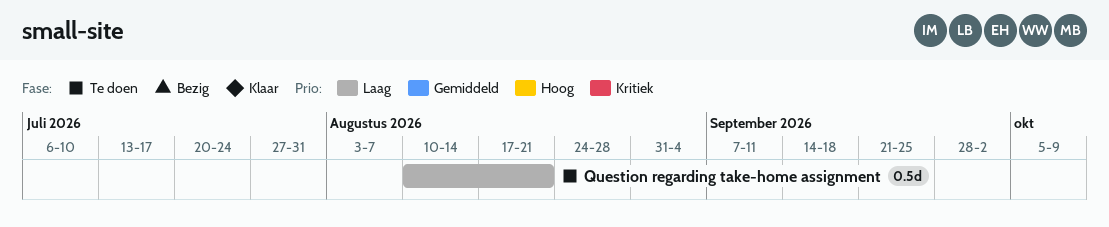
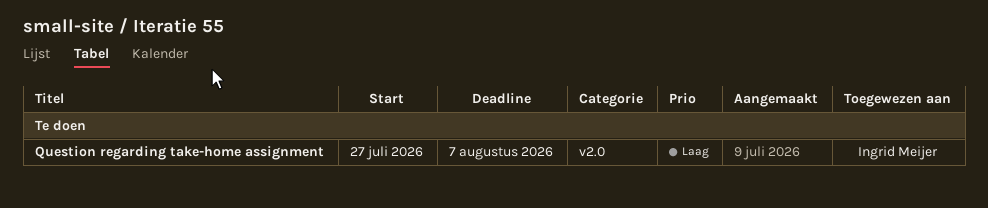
Question regarding take-home assignment, start: Aug 10 -> Jul 27
Question regarding take-home assignment, due: Aug 21 -> Aug 7

